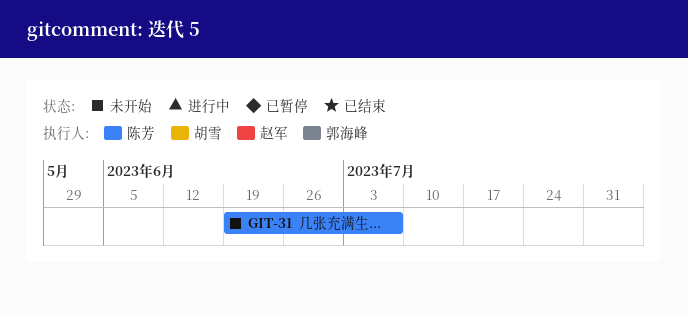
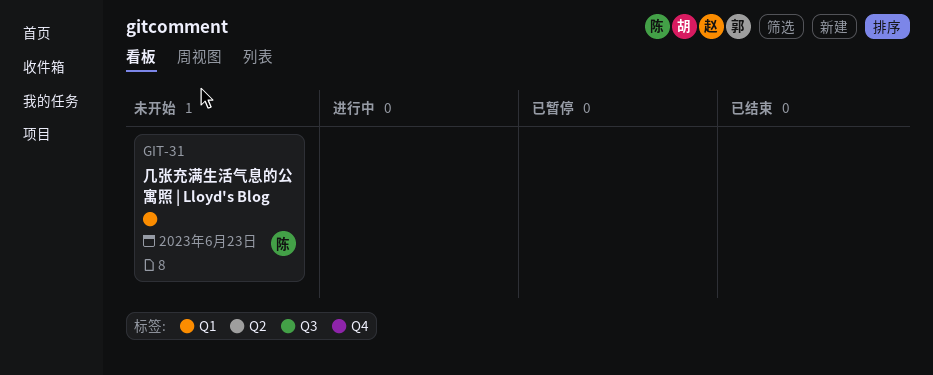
GIT-31, due: Jul 7 -> Jun 23

